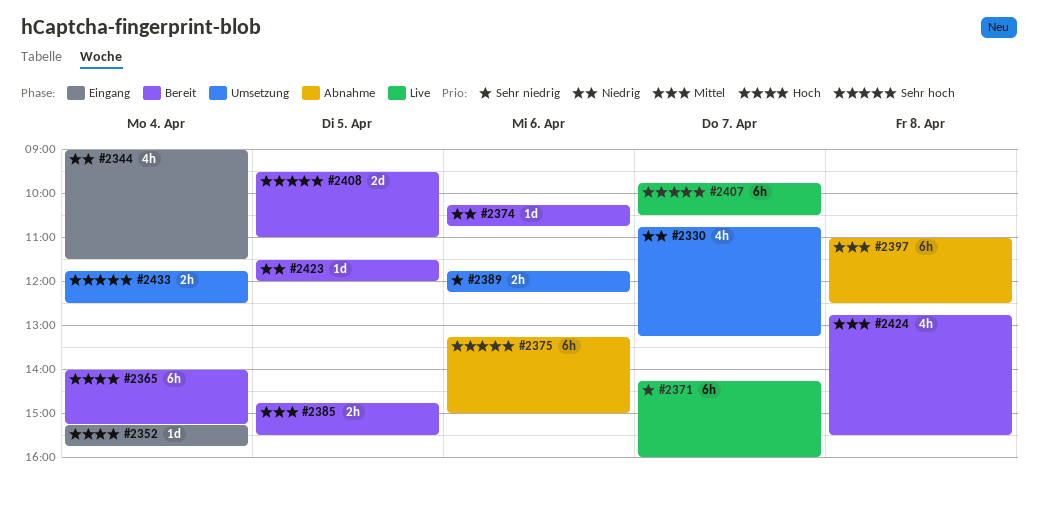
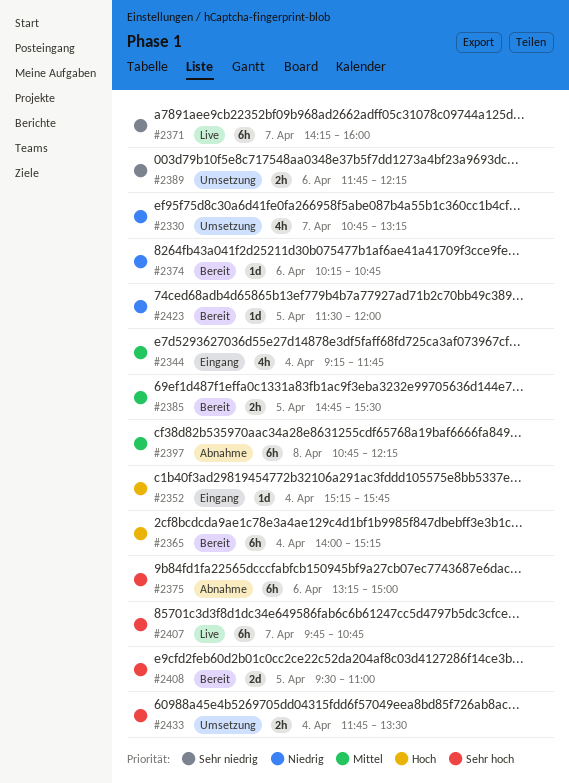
#2344, priority: Niedrig -> Mittel
#2344, begins: 09:00 -> 09:15
#2344, ends: 11:30 -> 11:45
#2397, begins: 11:00 -> 10:45
#2397, ends: 12:30 -> 12:15
#2407, ends: 10:30 -> 10:45
#2424: present -> none
#2433, ends: 12:30 -> 13:30

